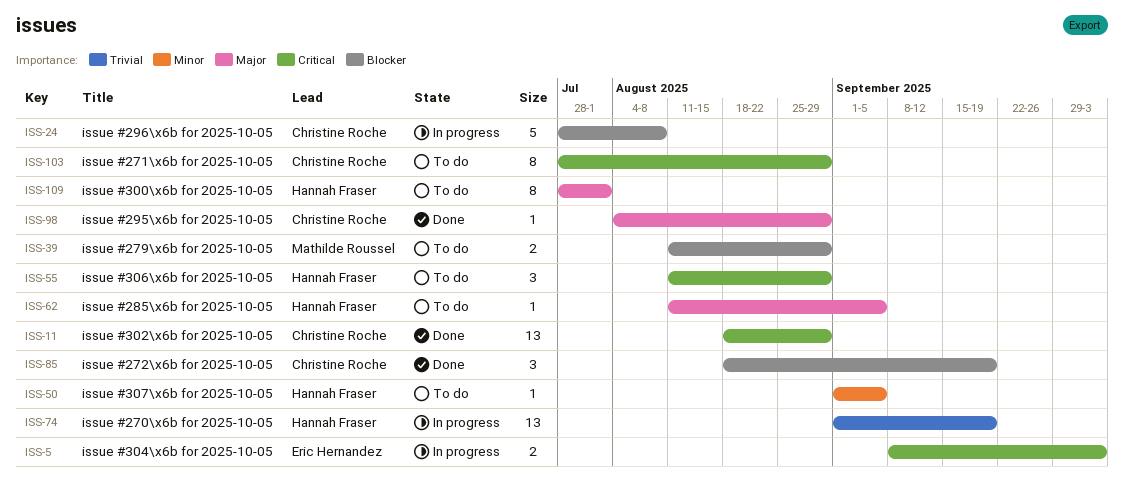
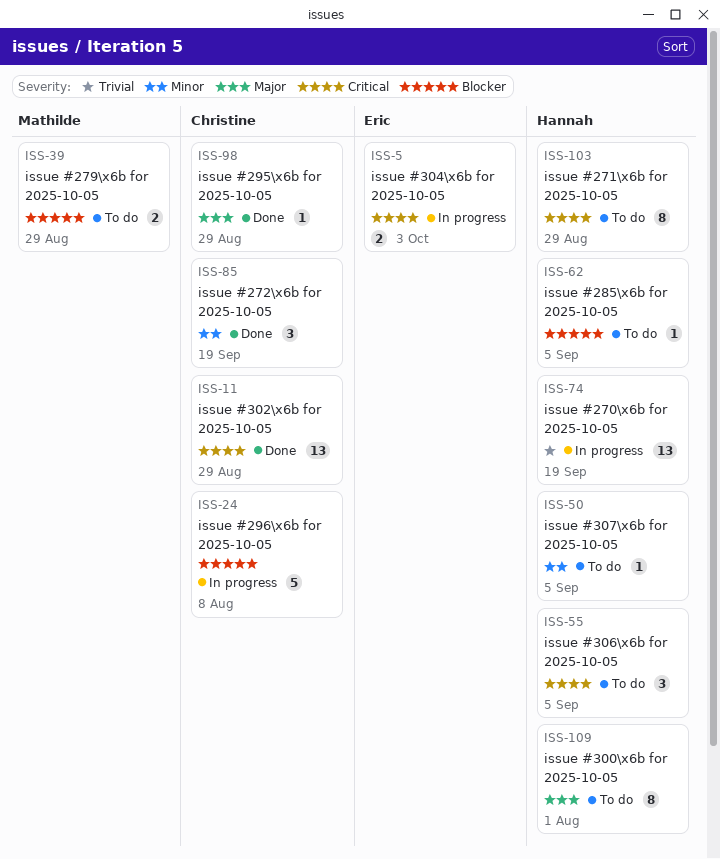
ISS-55, due: Aug 29 -> Sep 5
ISS-62, priority: Major -> Blocker
ISS-85, priority: Blocker -> Minor
ISS-103, owner: Christine Roche -> Hannah Fraser

